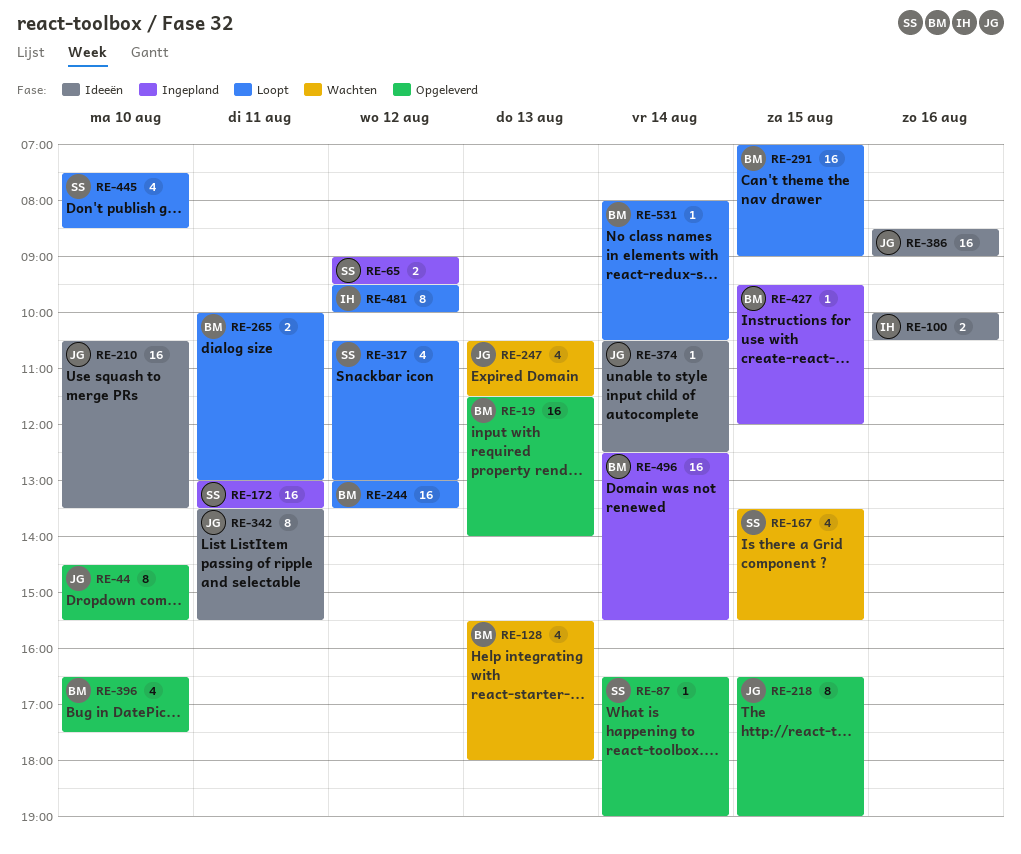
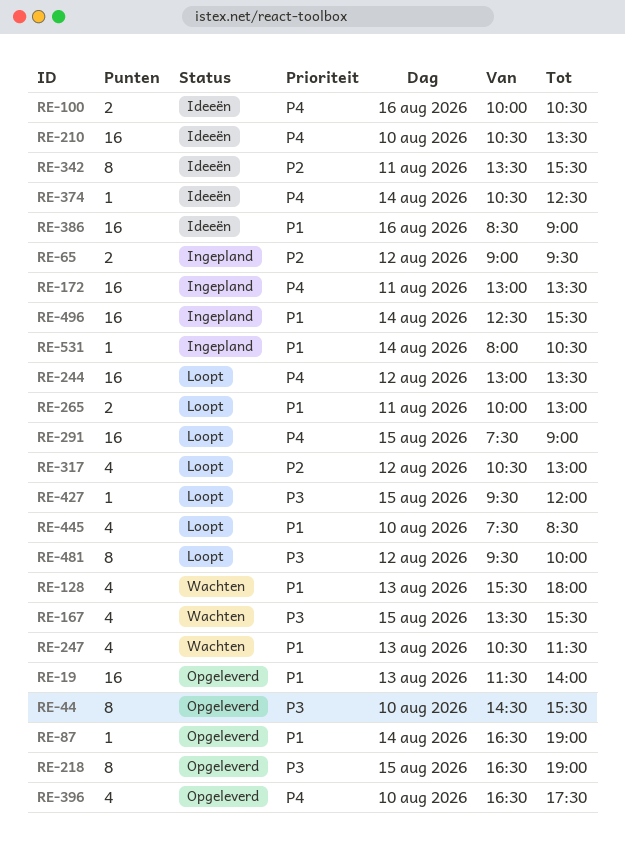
RE-291, begins: 07:00 -> 07:30
RE-427, status: Ingepland -> Loopt
RE-531, status: Loopt -> Ingepland

